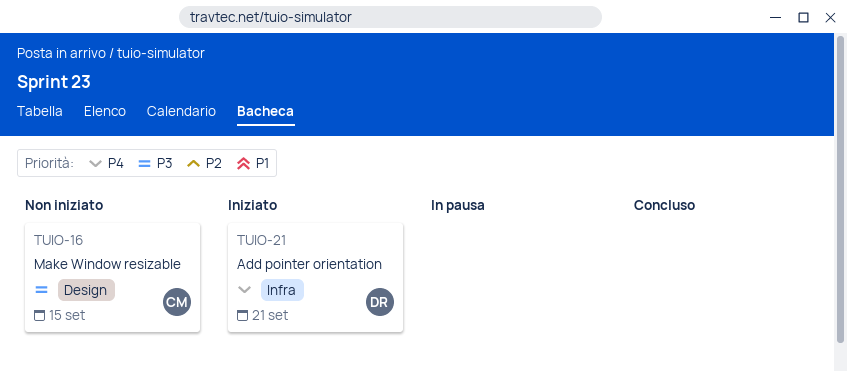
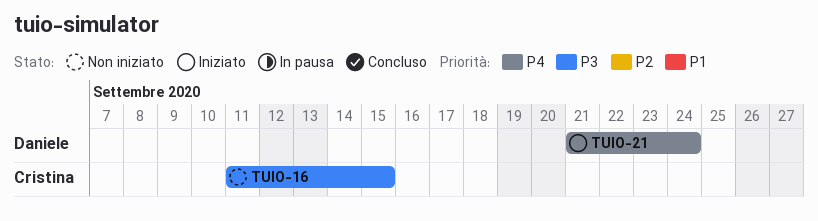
TUIO-21, due: Sep 21 -> Sep 24

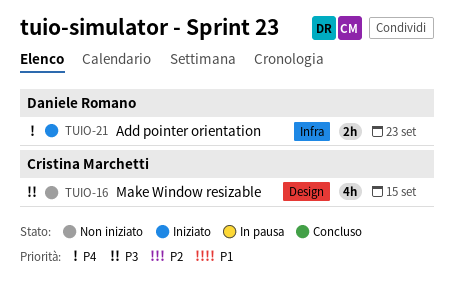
TUIO-21, due: Sep 24 -> Sep 23

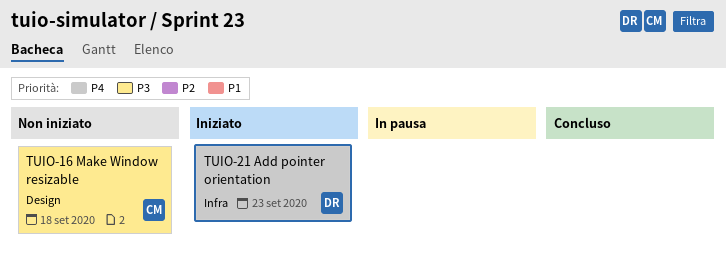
TUIO-16, due: Sep 15 -> Sep 18

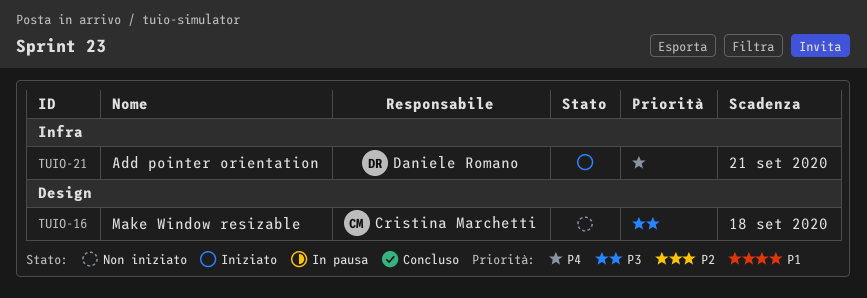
TUIO-21, due: Sep 23 -> Sep 21

